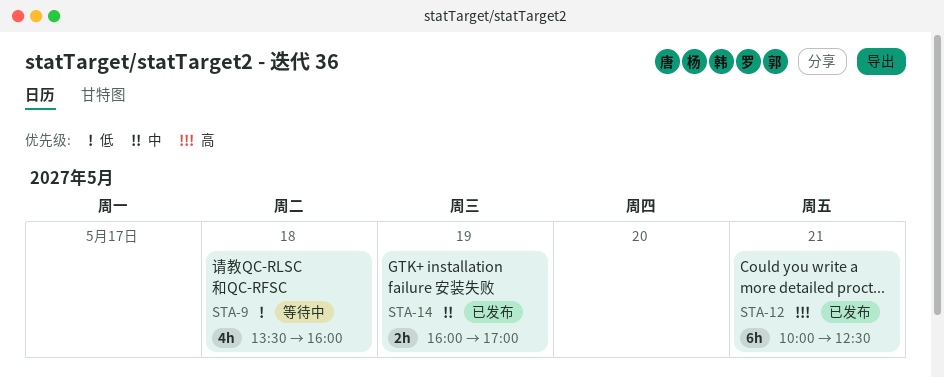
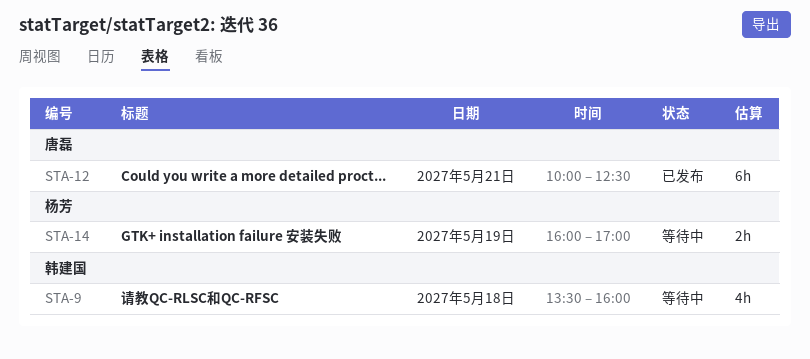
STA-14, status: 已发布 -> 等待中

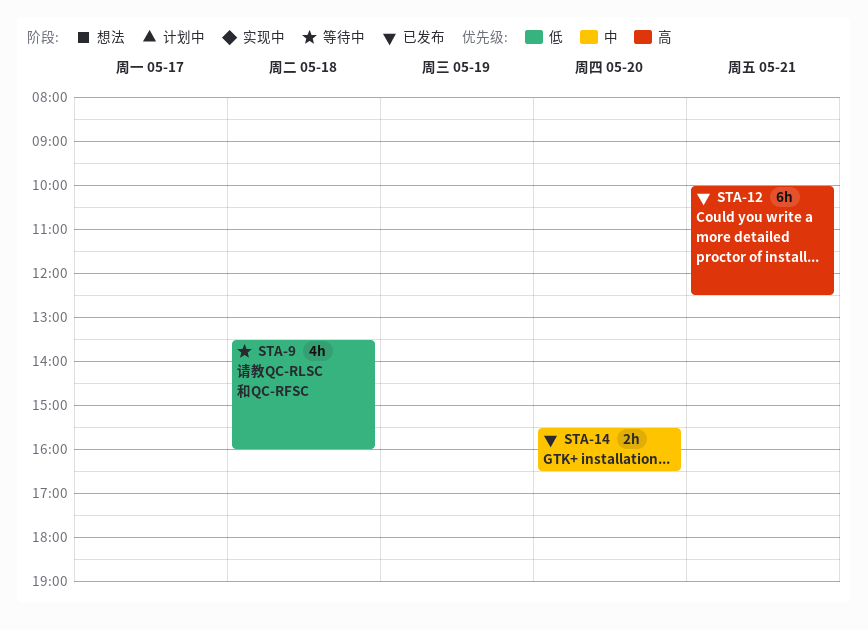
STA-14, status: 等待中 -> 已发布
STA-14, day: May 19 -> May 20
STA-14, begins: 16:00 -> 15:30
STA-14, ends: 17:00 -> 16:30

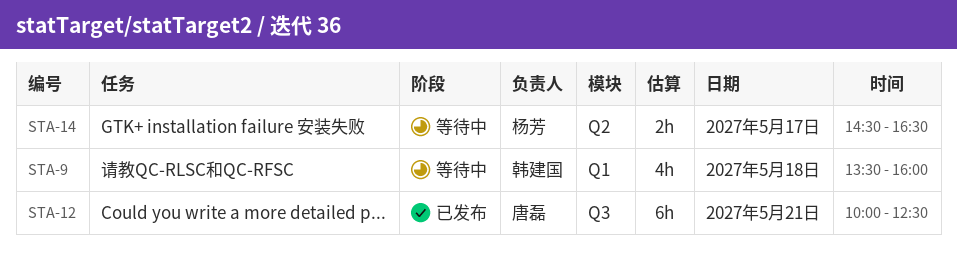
STA-14, status: 已发布 -> 等待中
STA-14, day: May 20 -> May 17
STA-14, begins: 15:30 -> 14:30

